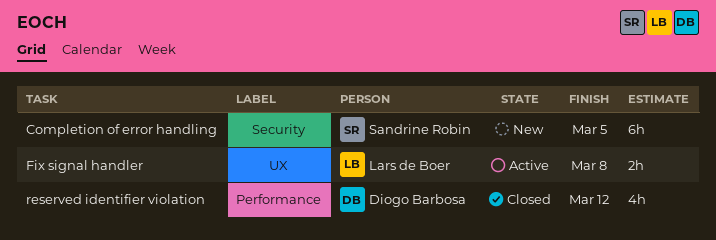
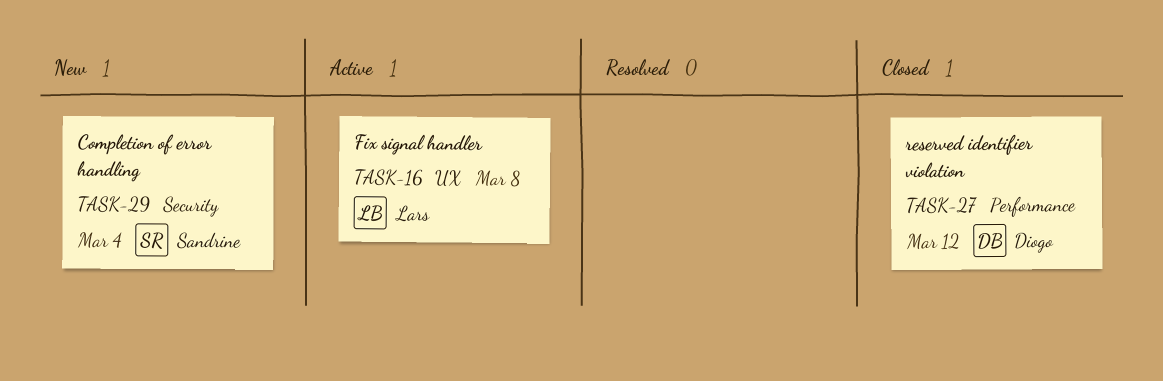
Completion of error handling, due: Mar 5 -> Mar 4

